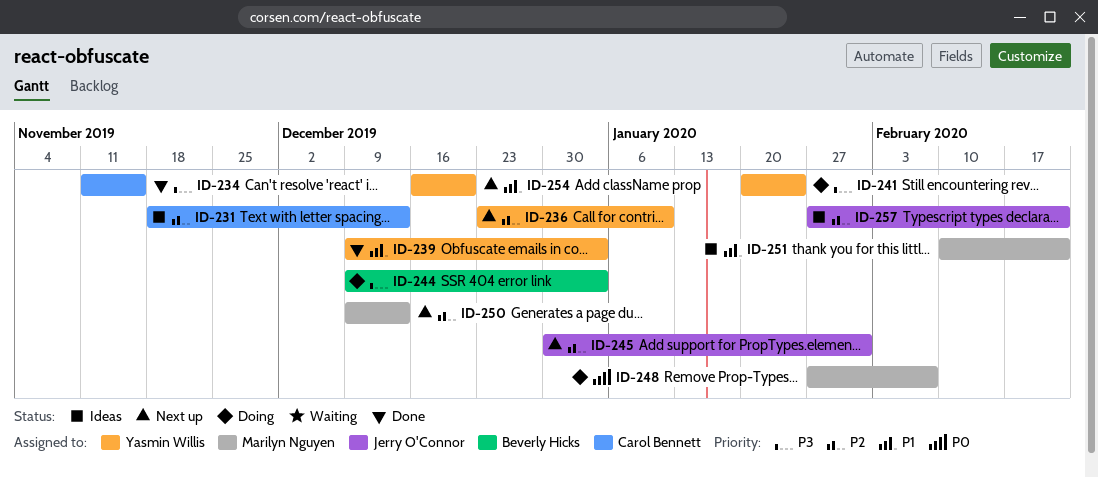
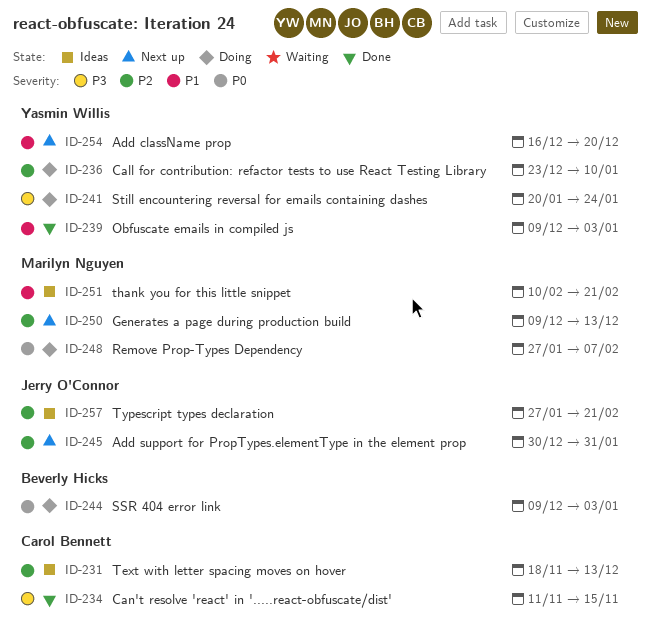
ID-236, status: Next up -> Doing
ID-244, priority: P3 -> P0

